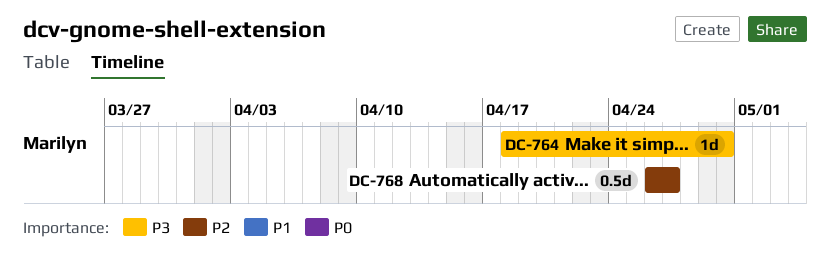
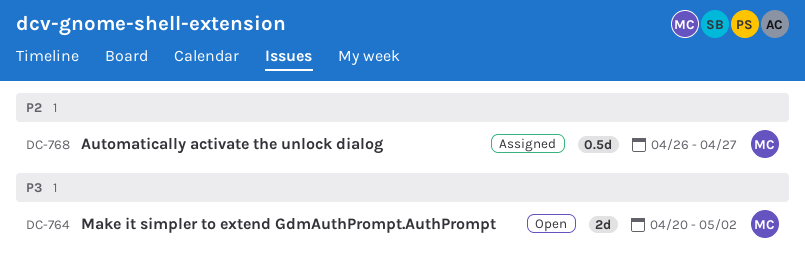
DC-764, estimate: 1d -> 2d
DC-764, start: Apr 18 -> Apr 20
DC-764, due: Apr 30 -> May 2

